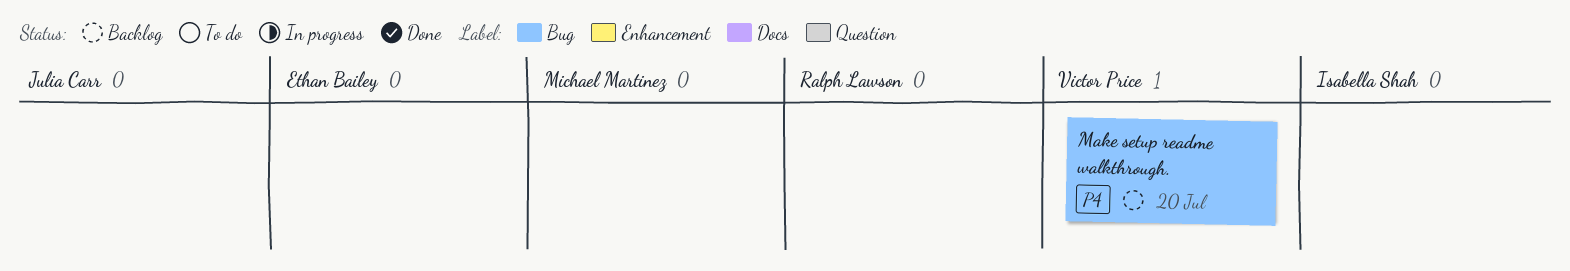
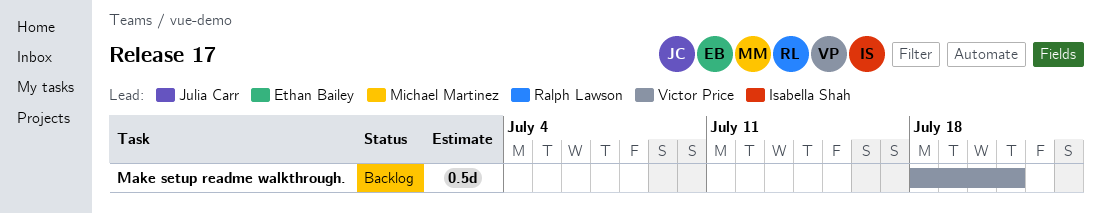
Make setup readme walkthrough., due: Jul 20 -> Jul 21

